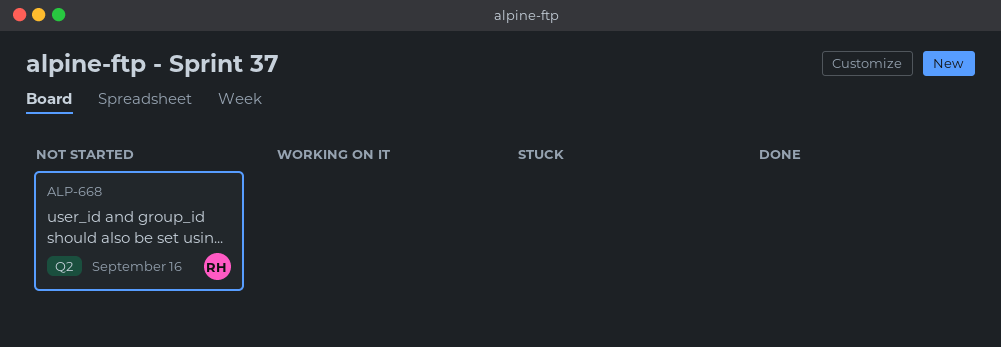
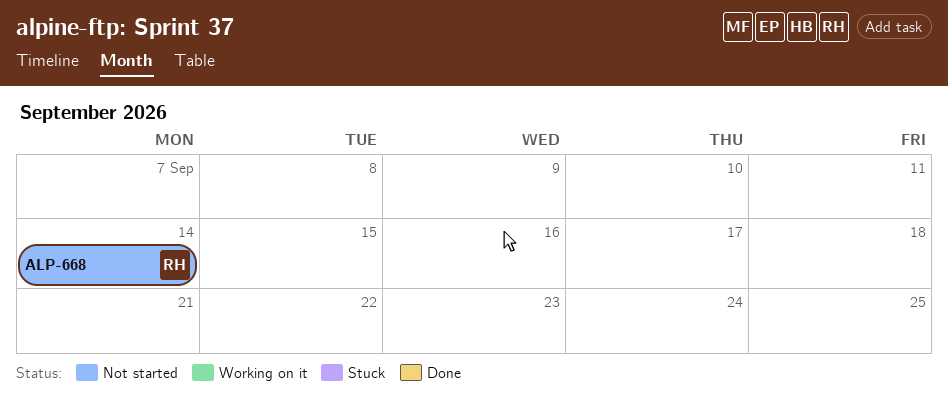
ALP-668, due: Sep 16 -> Sep 14

